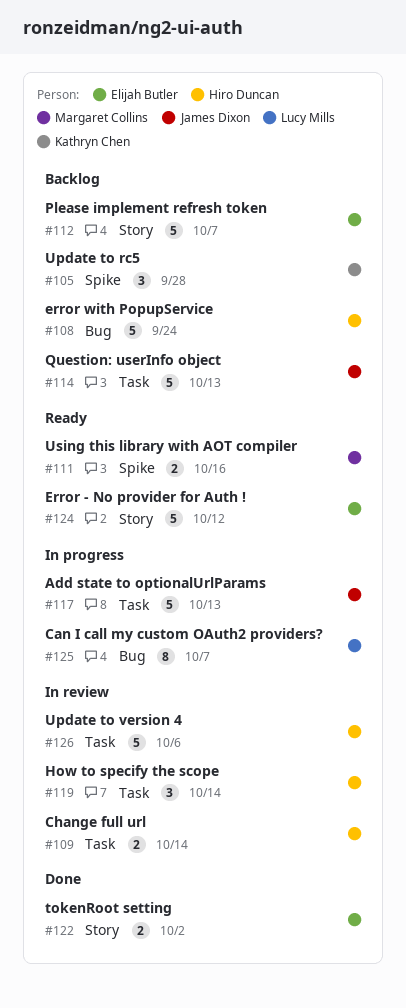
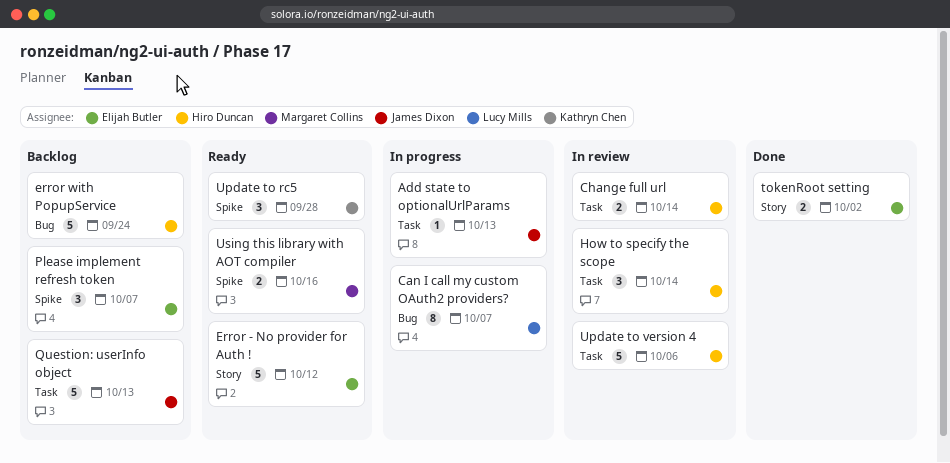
Add state to optionalUrlParams, estimate: 5 -> 1
Please implement refresh token, label: Story -> Spike
Please implement refresh token, estimate: 5 -> 3
Update to rc5, status: Backlog -> Ready

